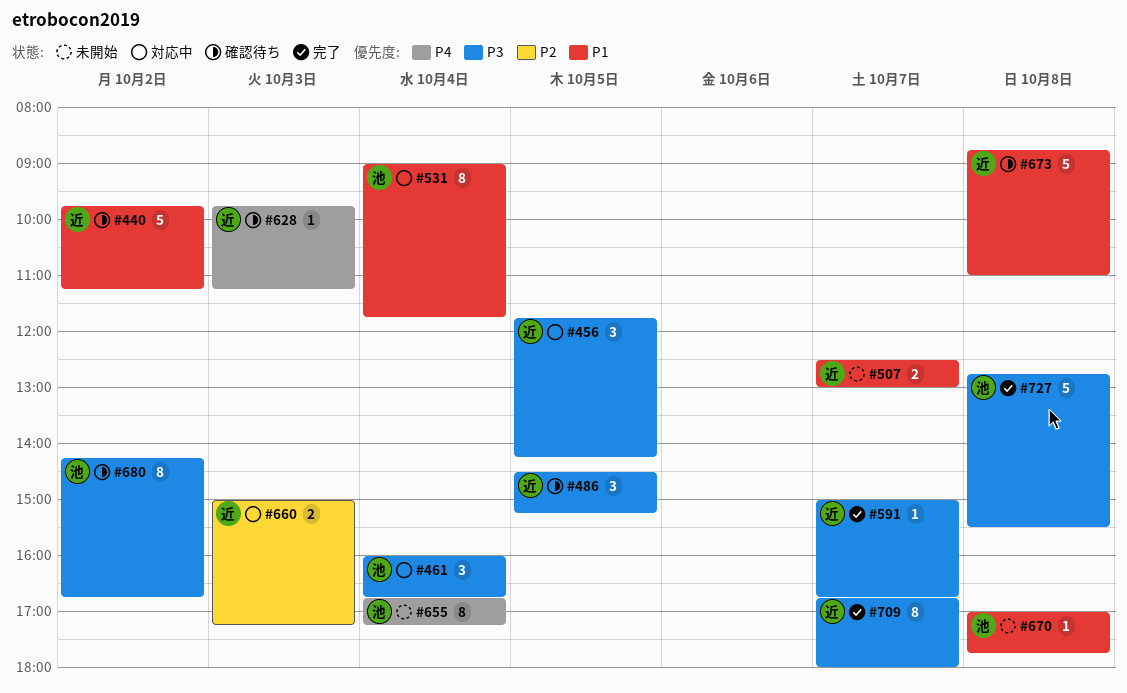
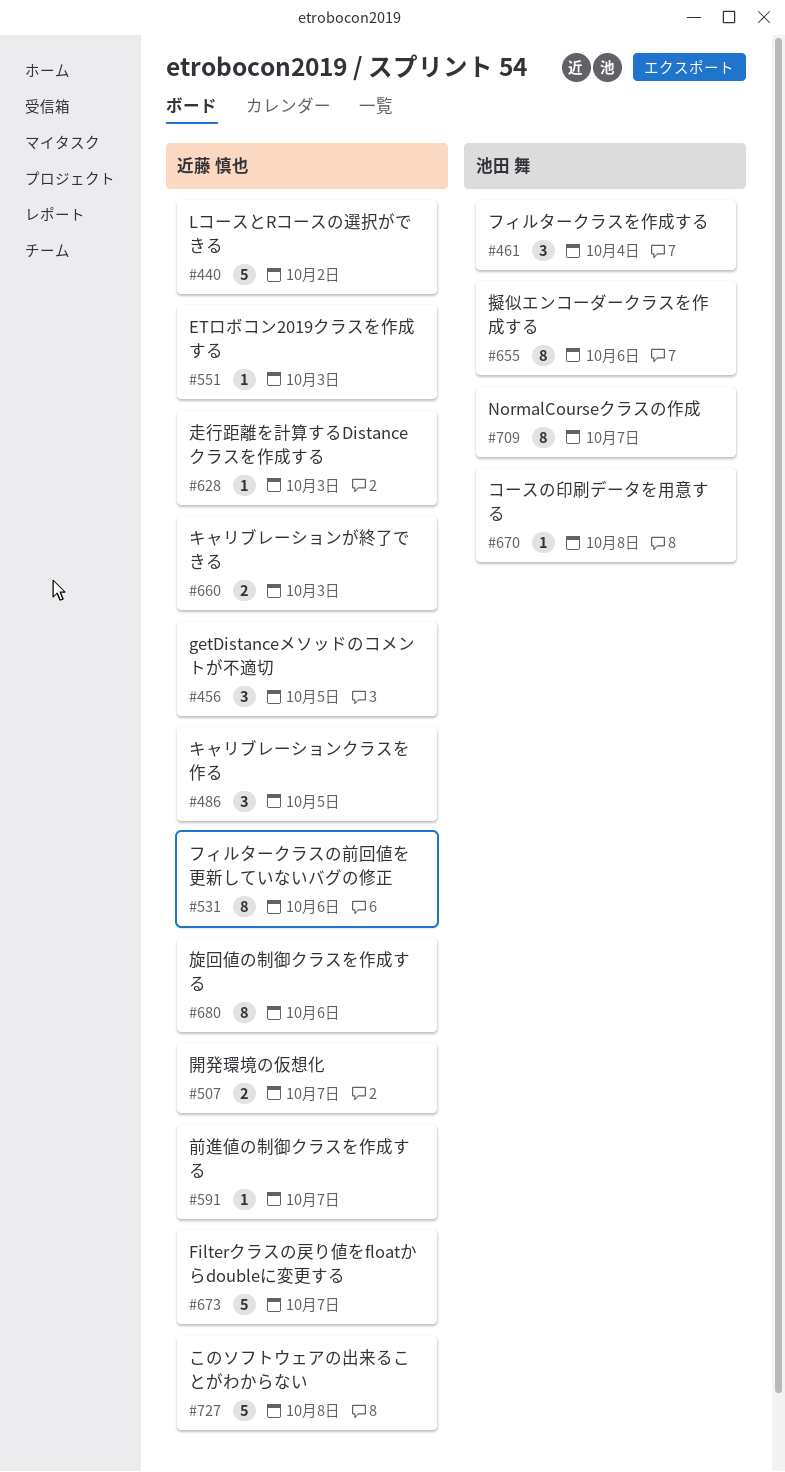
#531, owner: 池田 舞 -> 近藤 慎也
#531, day: Oct 4 -> Oct 6
#551: none -> present
#655, day: Oct 4 -> Oct 6
#673, day: Oct 8 -> Oct 7
#680, owner: 池田 舞 -> 近藤 慎也
#680, day: Oct 2 -> Oct 6
#709, owner: 近藤 慎也 -> 池田 舞
#727, owner: 池田 舞 -> 近藤 慎也

